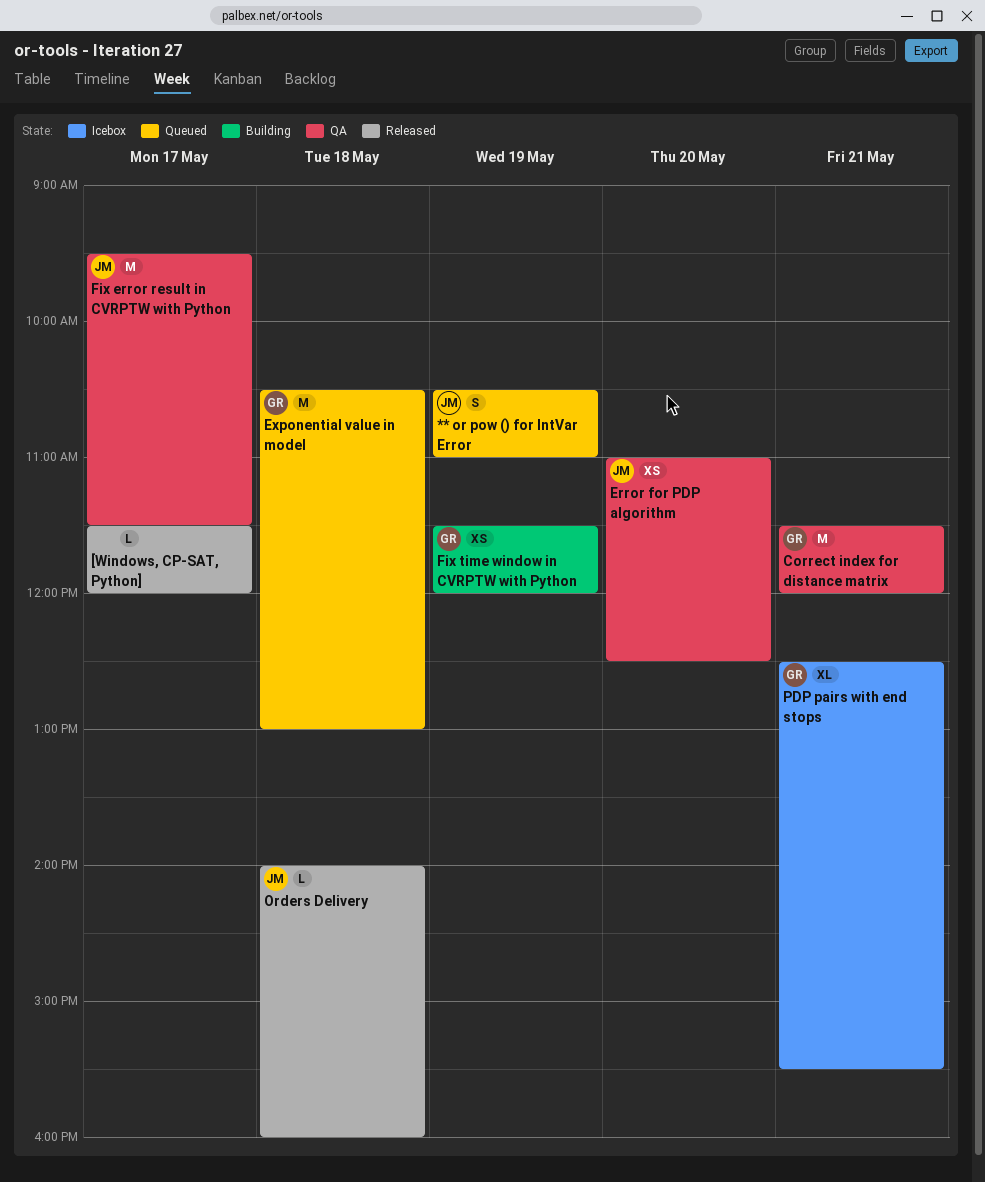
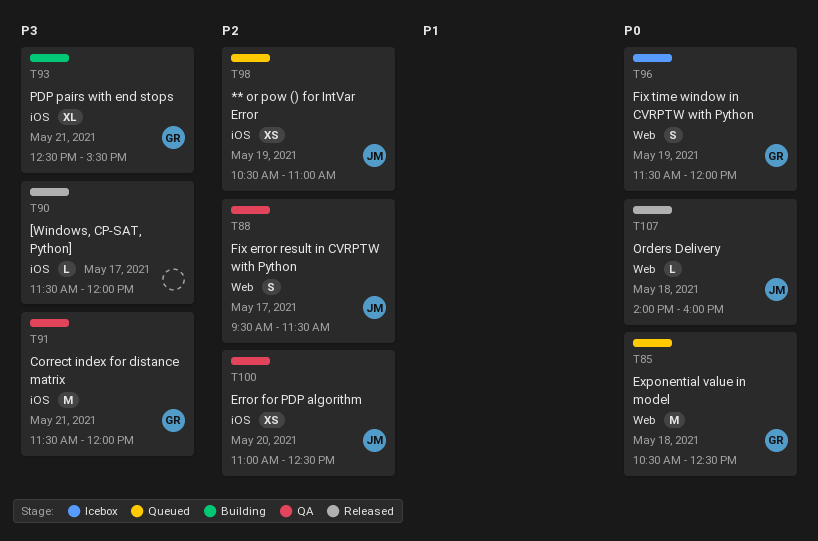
** or pow () for IntVar Error, estimate: S -> XS
Exponential value in model, ends: 13:00 -> 12:30
Fix error result in CVRPTW with Python, estimate: M -> S
Fix time window in CVRPTW with Python, status: Building -> Icebox
Fix time window in CVRPTW with Python, estimate: XS -> S
PDP pairs with end stops, status: Icebox -> Building

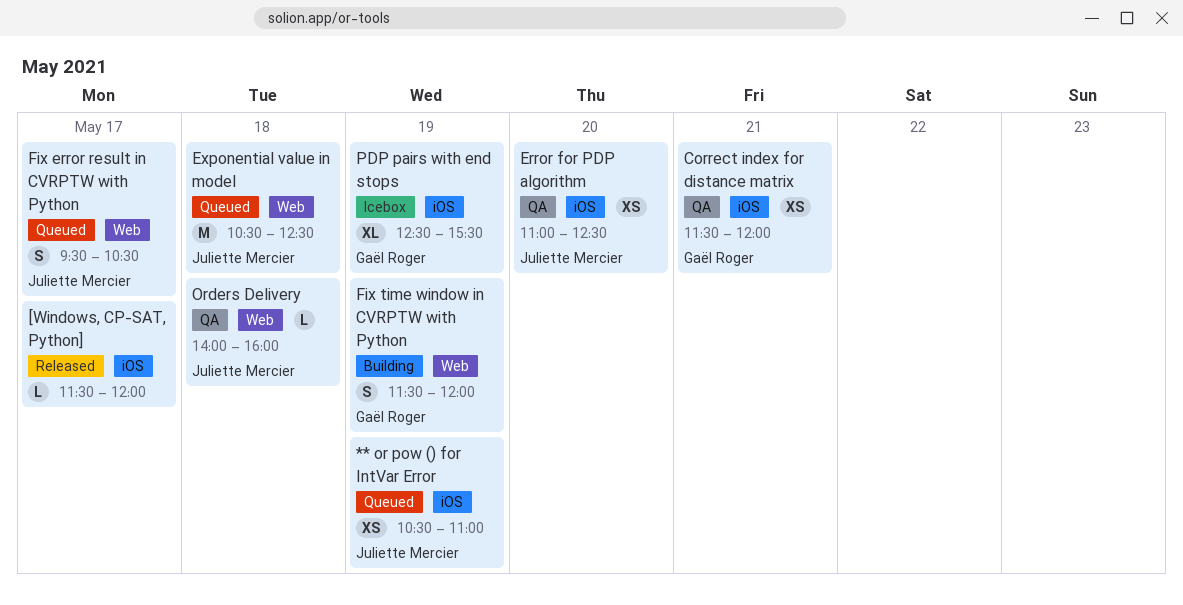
Correct index for distance matrix, estimate: M -> XS
Exponential value in model, owner: Gaël Roger -> Juliette Mercier
Fix error result in CVRPTW with Python, status: QA -> Queued
Fix error result in CVRPTW with Python, ends: 11:30 -> 10:30
Fix time window in CVRPTW with Python, status: Icebox -> Building
Orders Delivery, status: Released -> QA
PDP pairs with end stops, status: Building -> Icebox
PDP pairs with end stops, day: May 21 -> May 19

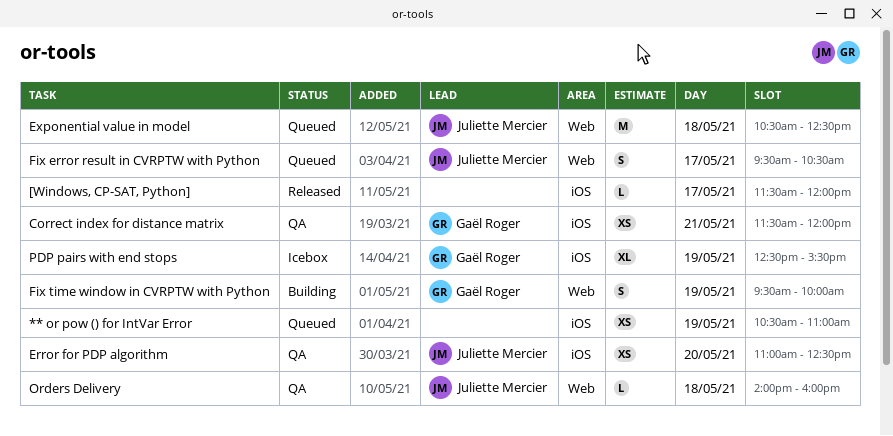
** or pow () for IntVar Error, owner: Juliette Mercier -> none
Fix time window in CVRPTW with Python, begins: 11:30 -> 09:30
Fix time window in CVRPTW with Python, ends: 12:00 -> 10:00

